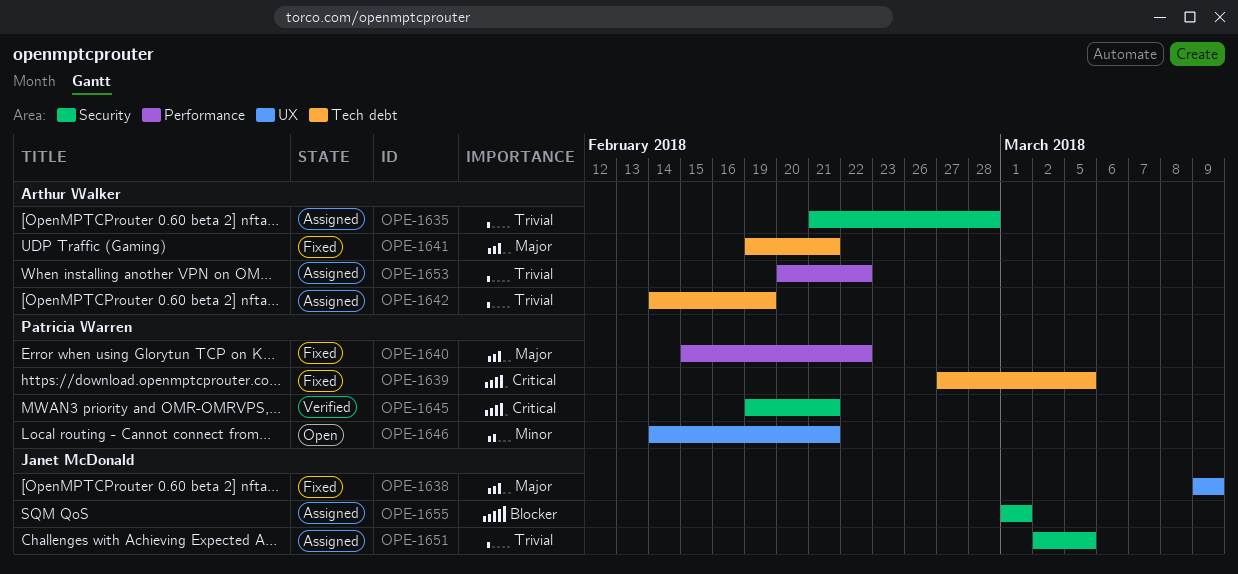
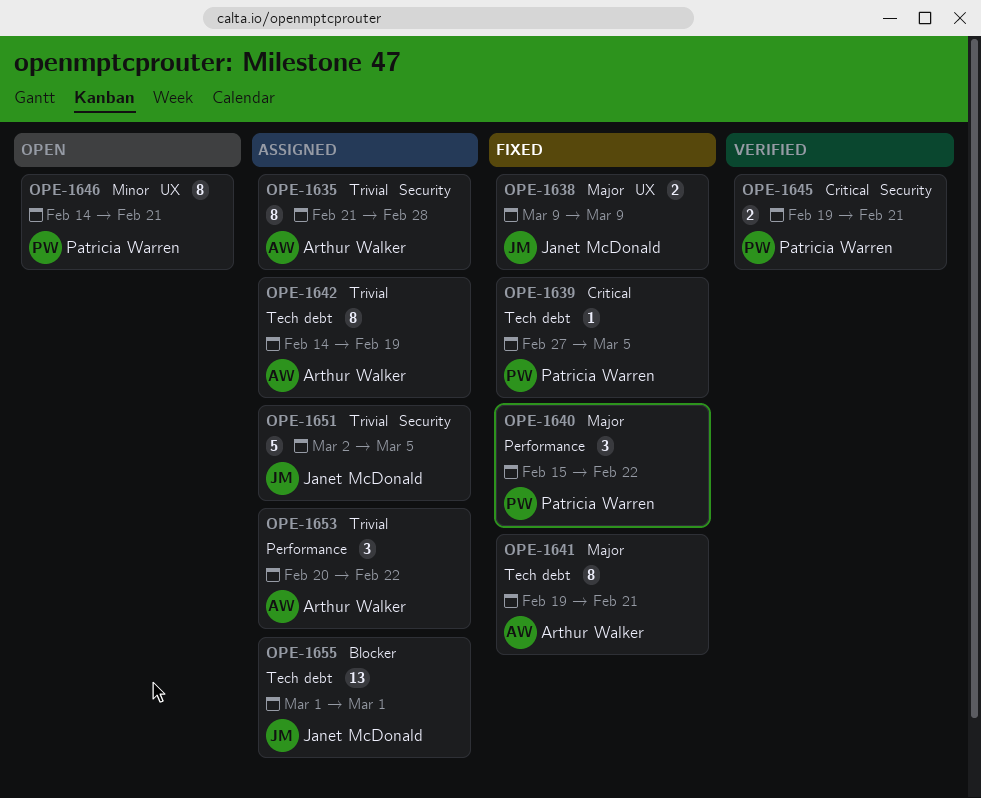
OPE-1655, label: Security -> Tech debt

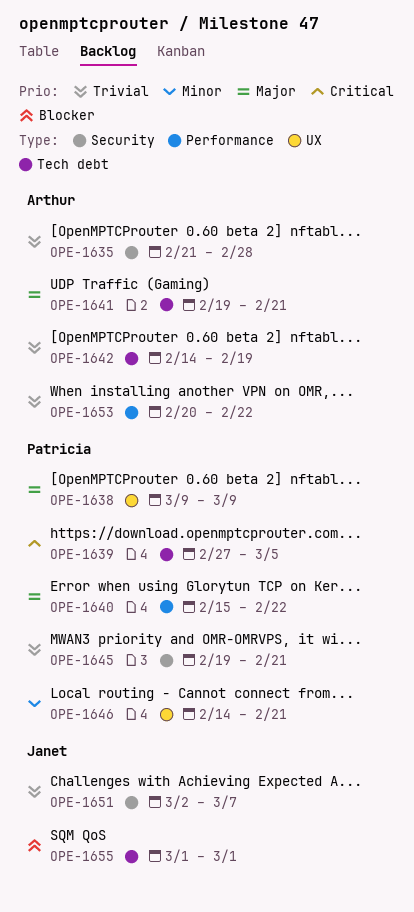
OPE-1638, owner: Janet McDonald -> Patricia Warren
OPE-1645, priority: Critical -> Trivial
OPE-1651, due: Mar 5 -> Mar 7

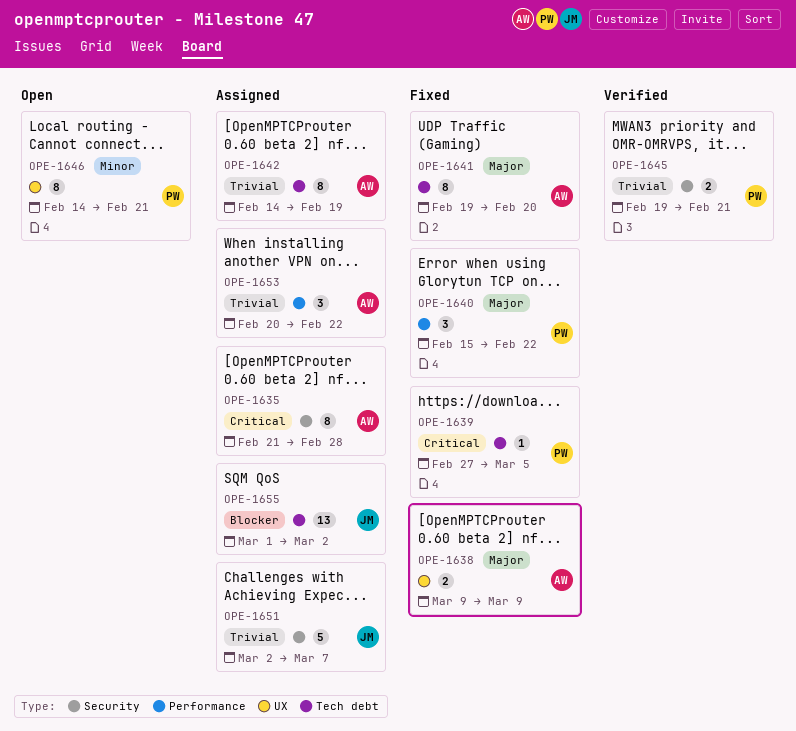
OPE-1635, priority: Trivial -> Critical
OPE-1638, owner: Patricia -> Arthur
OPE-1641, due: Feb 21 -> Feb 20
OPE-1655, due: Mar 1 -> Mar 2

